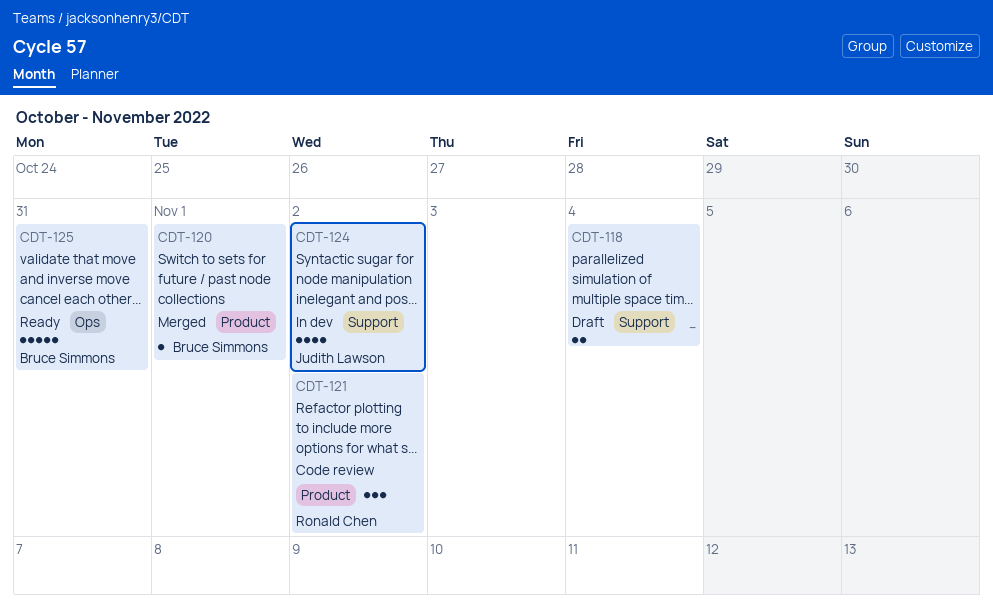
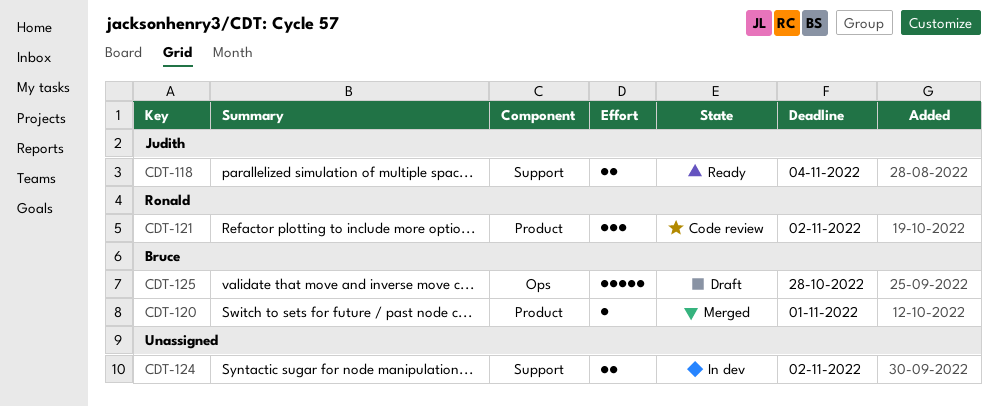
CDT-118, status: Draft -> Ready
CDT-118, owner: none -> Judith Lawson
CDT-124, owner: Judith Lawson -> none
CDT-124, estimate: 4 -> 2
CDT-125, status: Ready -> Draft
CDT-125, due: Oct 31 -> Oct 28

